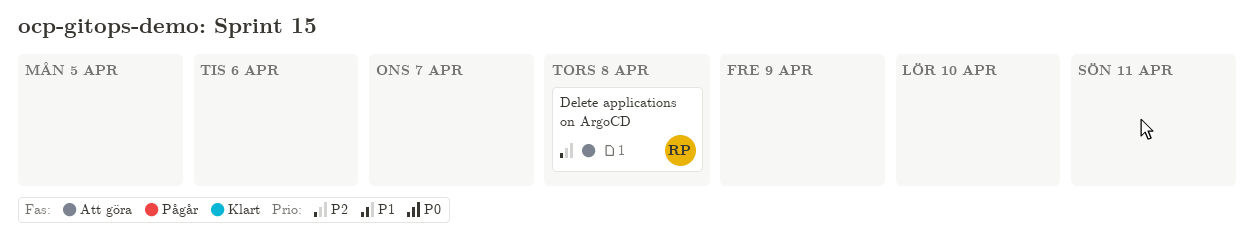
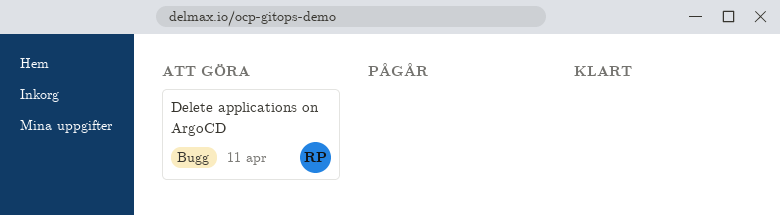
Delete applications on ArgoCD, due: Apr 8 -> Apr 11

